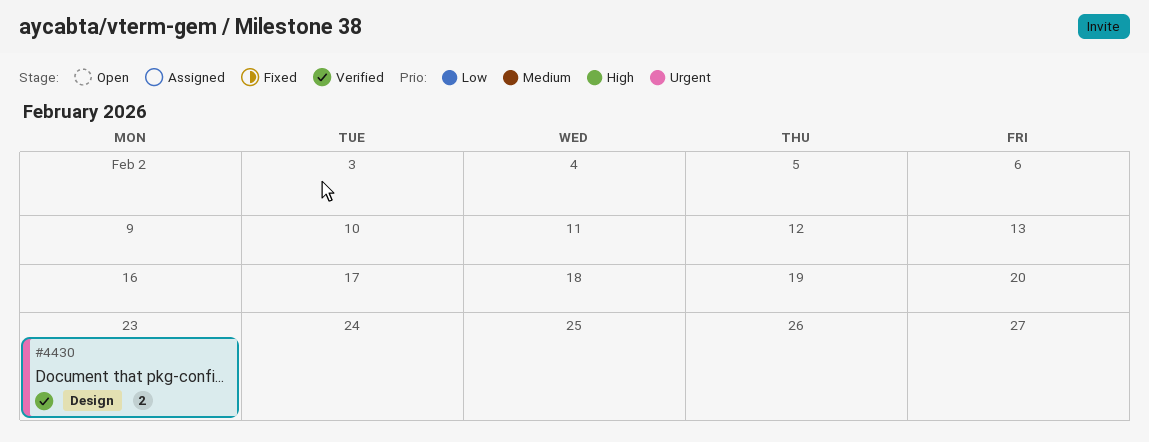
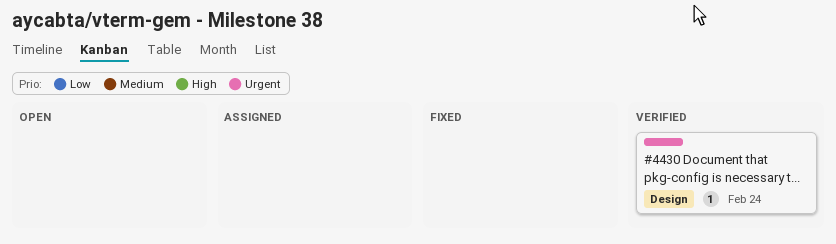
#4430, estimate: 2 -> 1
#4430, due: Feb 23 -> Feb 24

